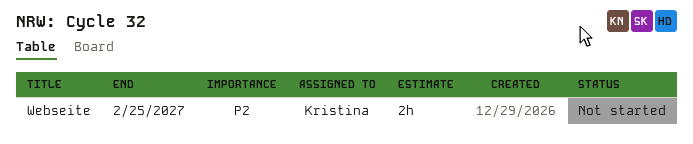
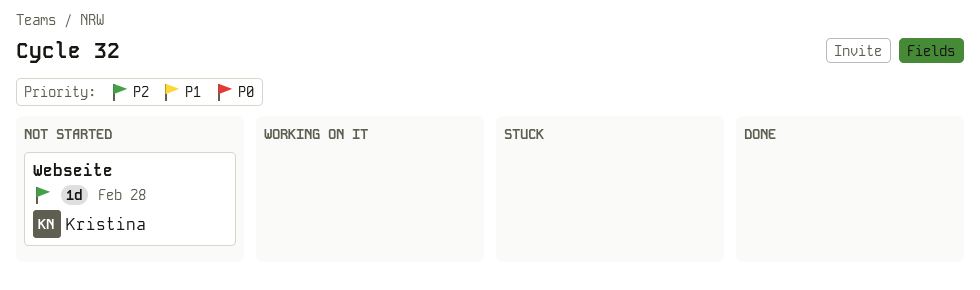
Webseite, estimate: 2h -> 1d
Webseite, due: Feb 25 -> Feb 28

